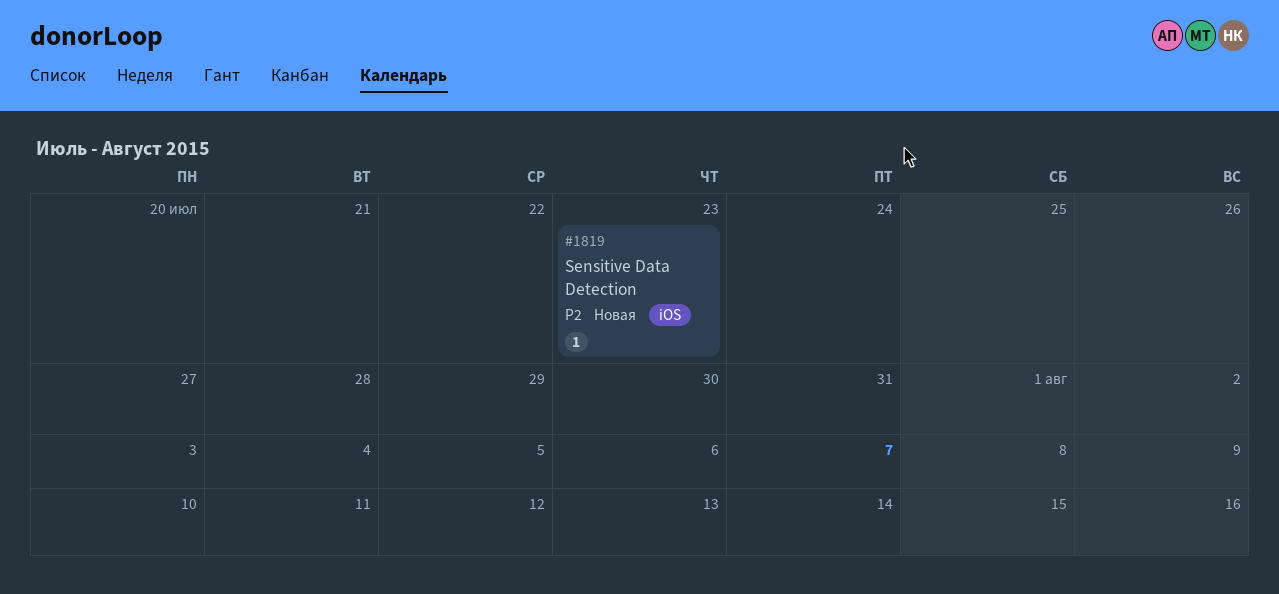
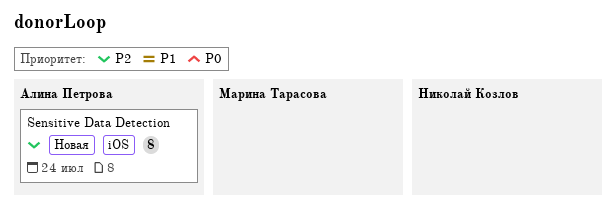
Sensitive Data Detection, estimate: 1 -> 8
Sensitive Data Detection, due: Jul 23 -> Jul 24

